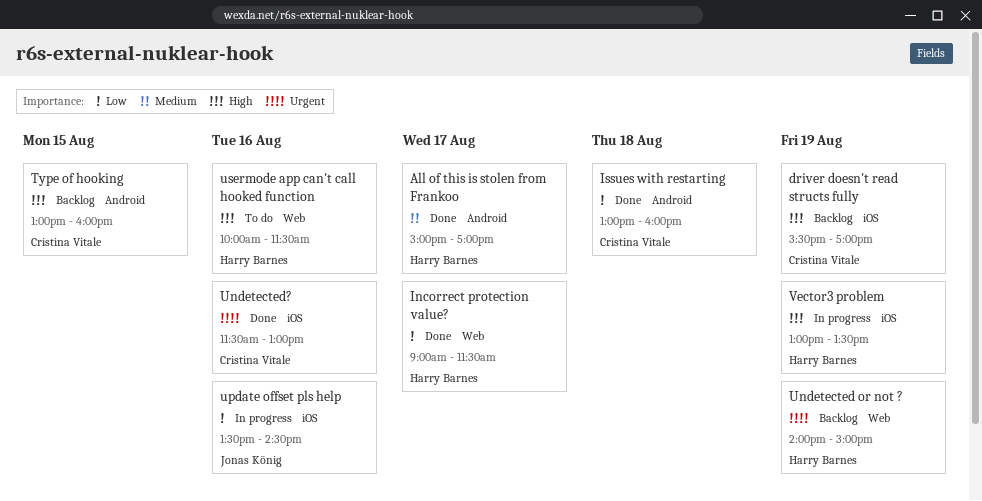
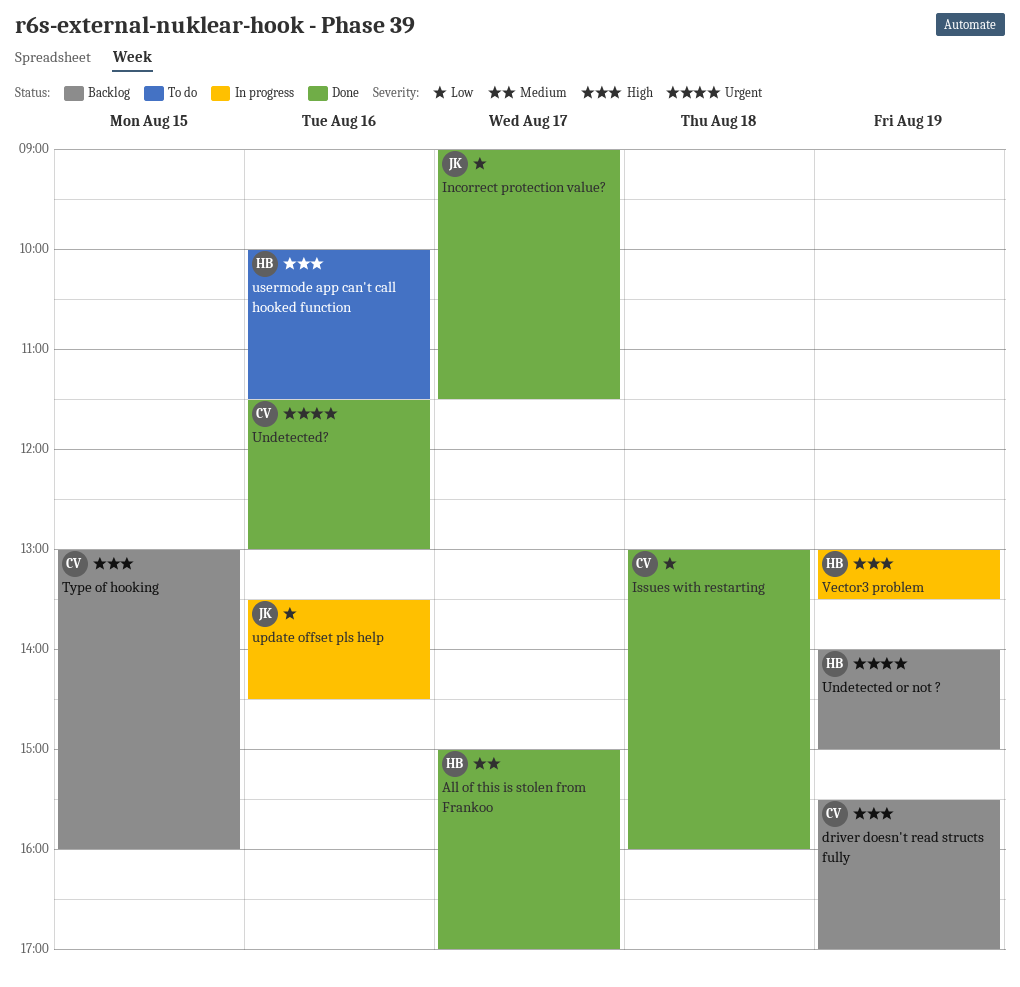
Incorrect protection value?, owner: Harry Barnes -> Jonas König

